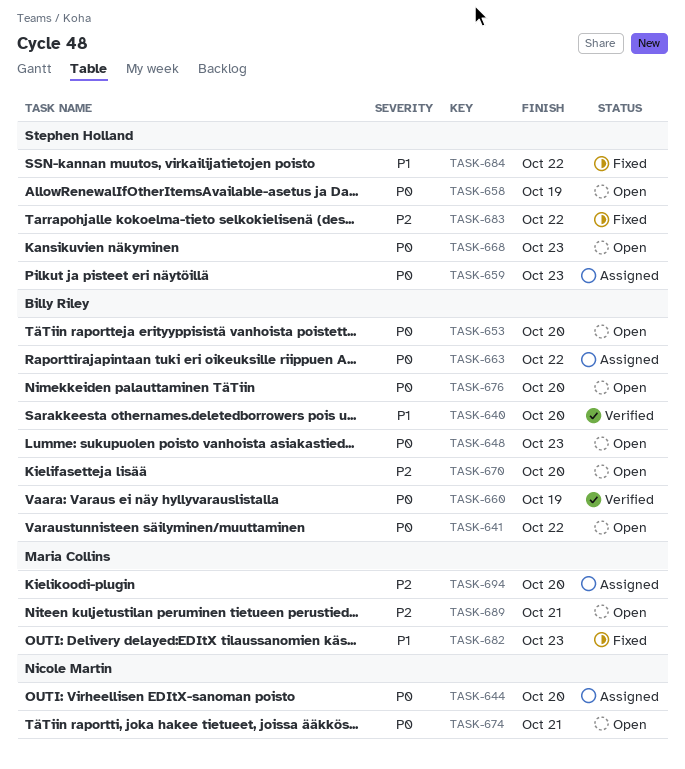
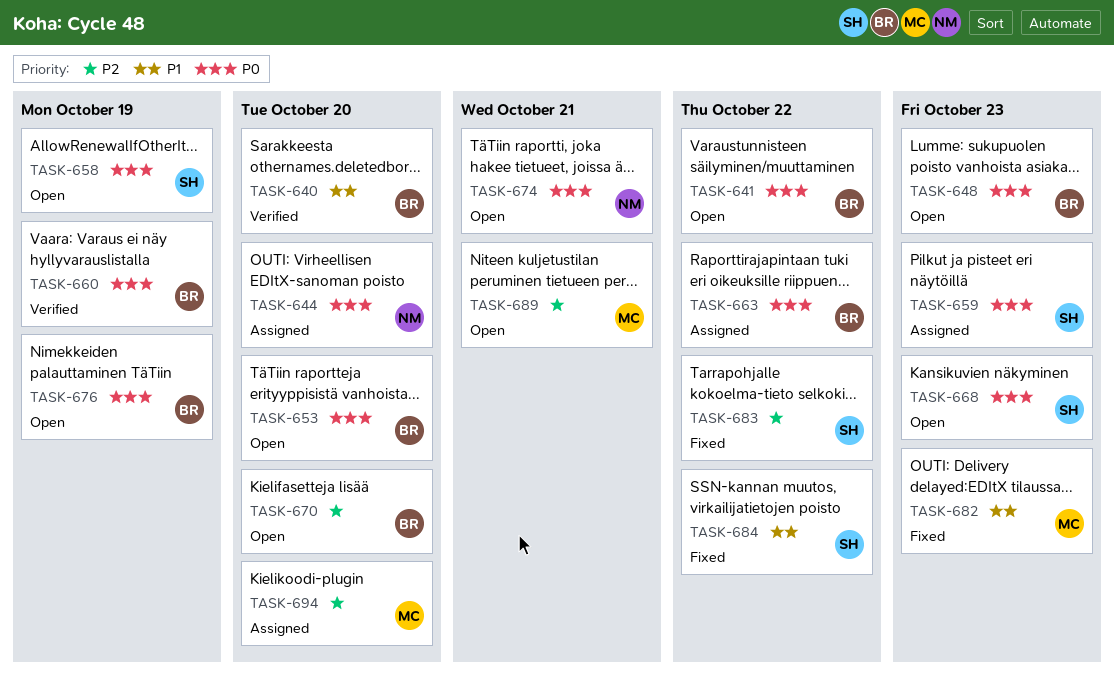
TASK-676, due: Oct 20 -> Oct 19

